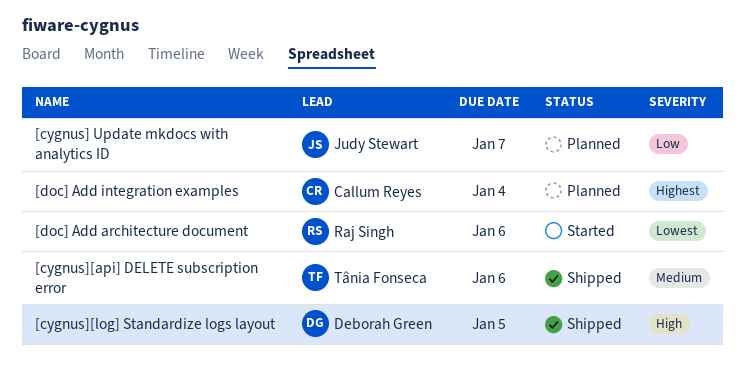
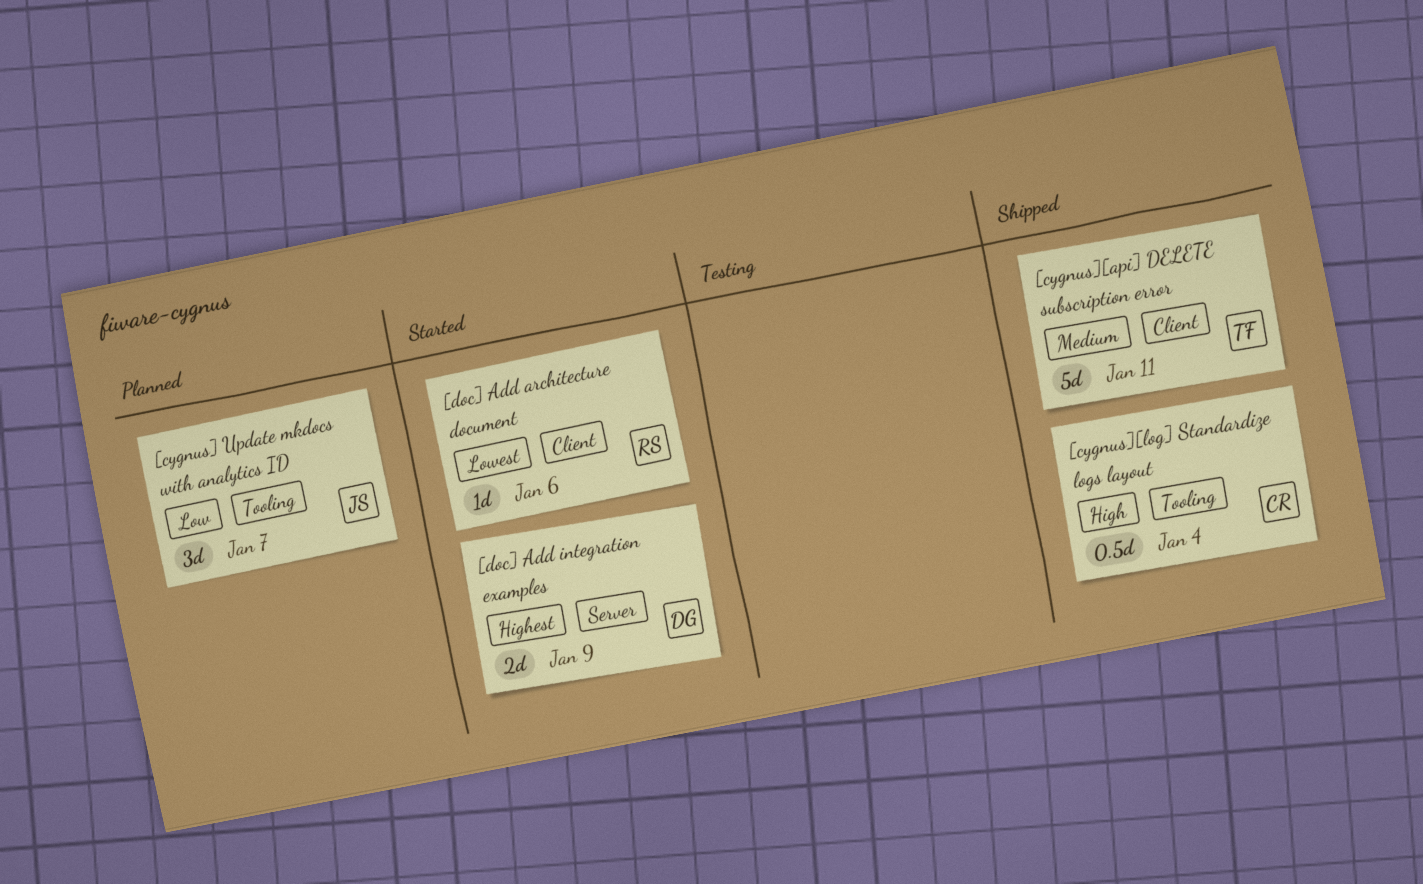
[cygnus][api] DELETE subscription error, due: Jan 6 -> Jan 11
[cygnus][log] Standardize logs layout, owner: Deborah Green -> Callum Reyes
[cygnus][log] Standardize logs layout, due: Jan 5 -> Jan 4
[doc] Add integration examples, status: Planned -> Started
[doc] Add integration examples, owner: Callum Reyes -> Deborah Green
[doc] Add integration examples, due: Jan 4 -> Jan 9

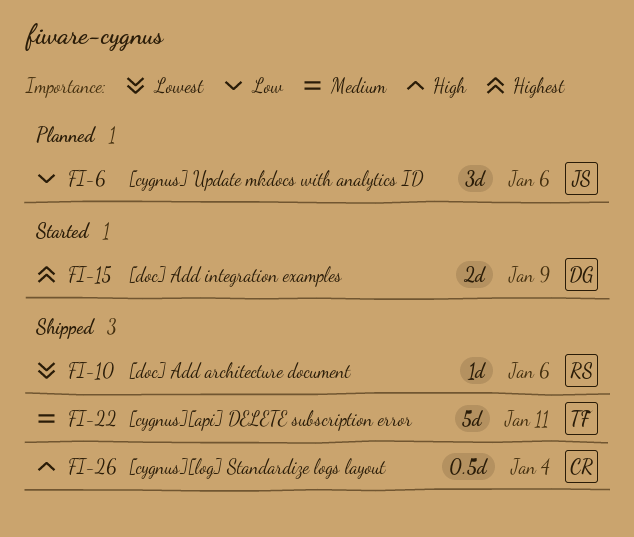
[cygnus] Update mkdocs with analytics ID, due: Jan 7 -> Jan 6
[doc] Add architecture document, status: Started -> Shipped

